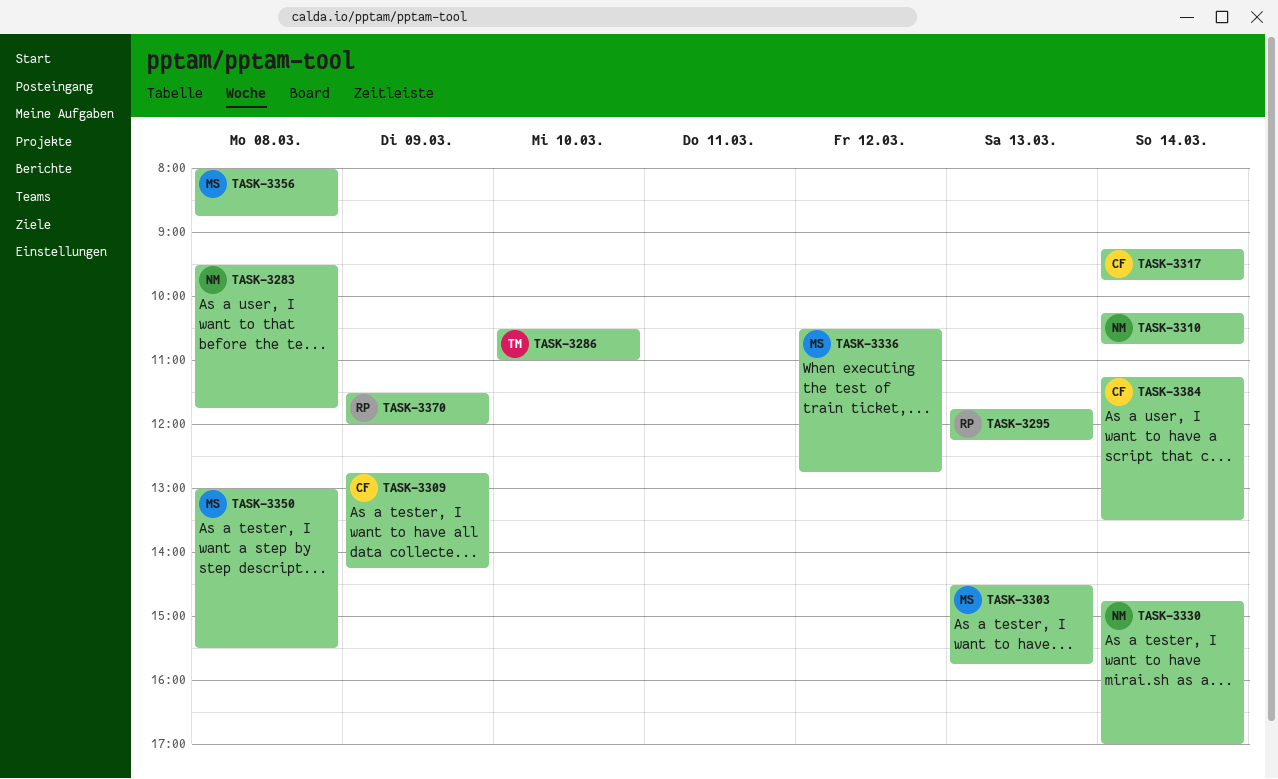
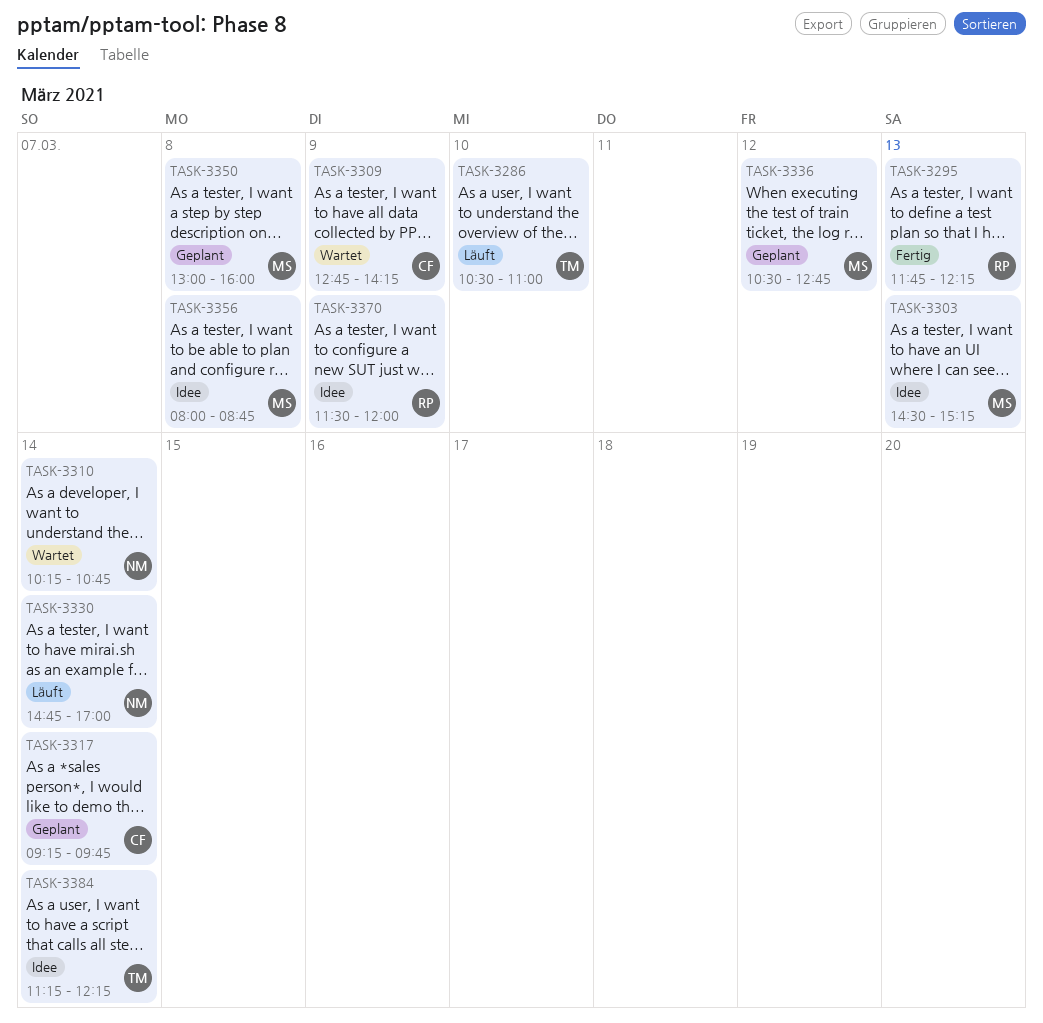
TASK-3283: present -> none
TASK-3303, ends: 15:45 -> 15:15
TASK-3350, ends: 15:30 -> 16:00
TASK-3384, owner: CF -> TM
TASK-3384, ends: 13:30 -> 12:15

